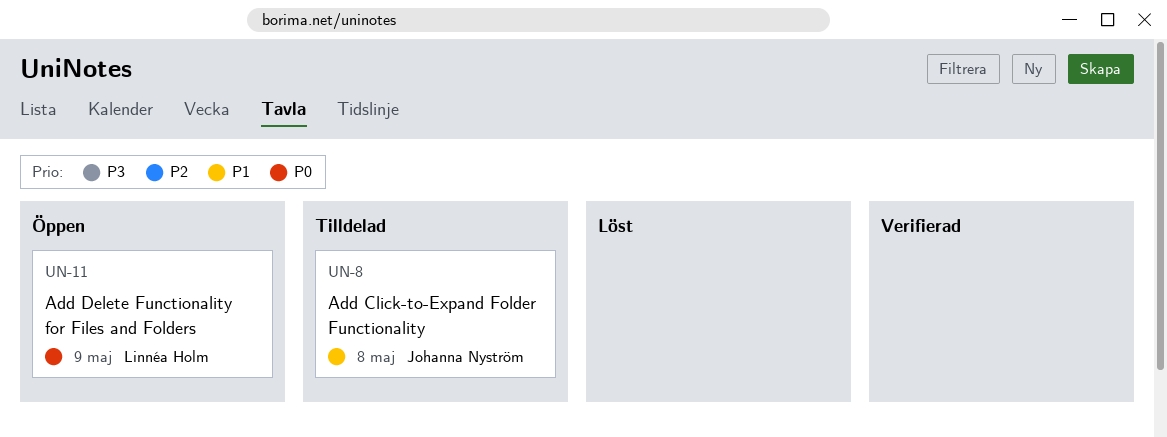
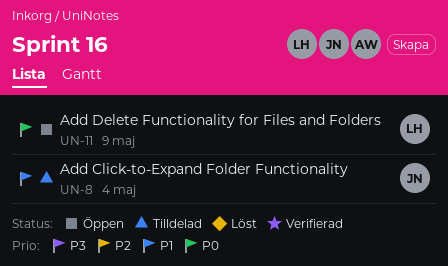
UN-8, due: May 8 -> May 4

